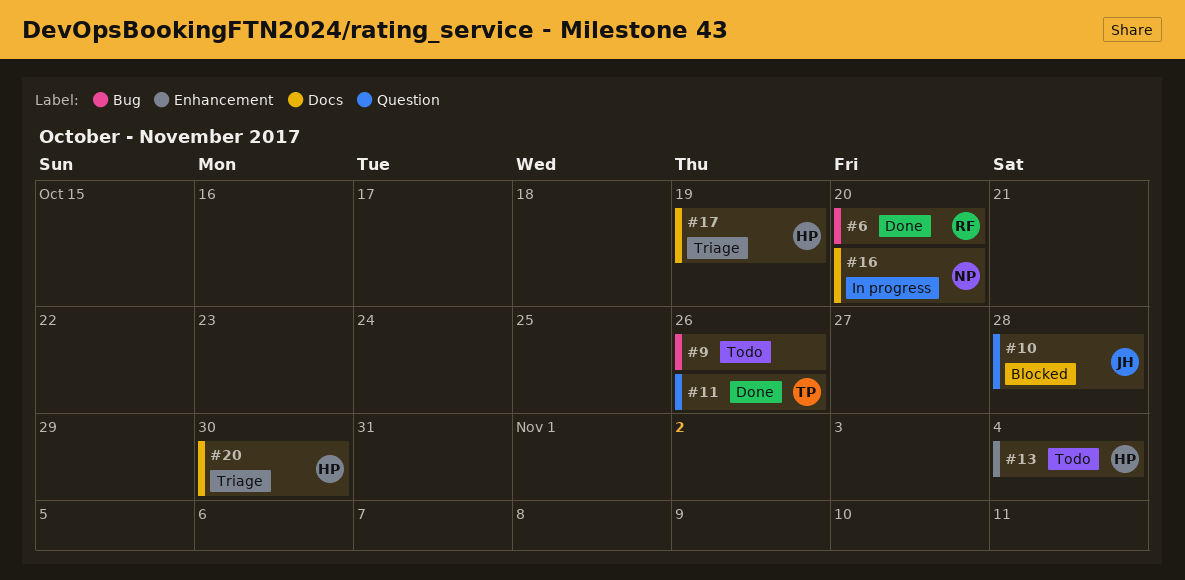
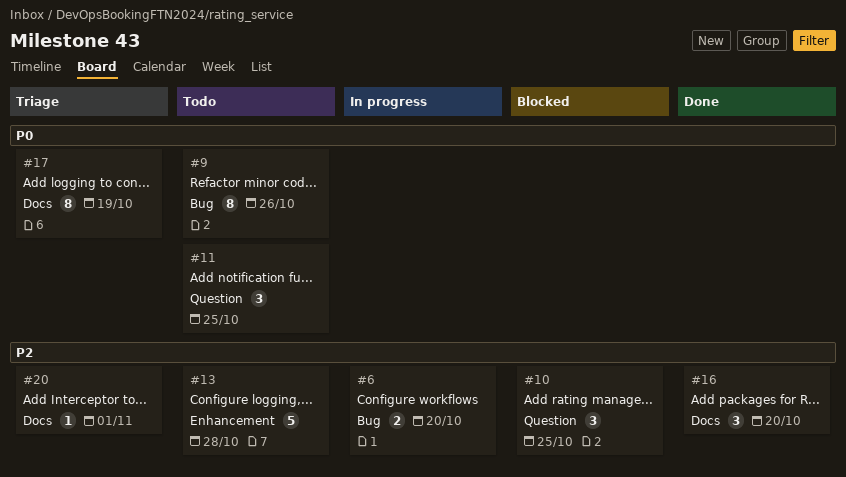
#6, status: Done -> In progress
#10, due: Oct 28 -> Oct 25
#11, status: Done -> Todo
#11, due: Oct 26 -> Oct 25
#13, due: Nov 4 -> Oct 28
#16, status: In progress -> Done
#20, due: Oct 30 -> Nov 1

